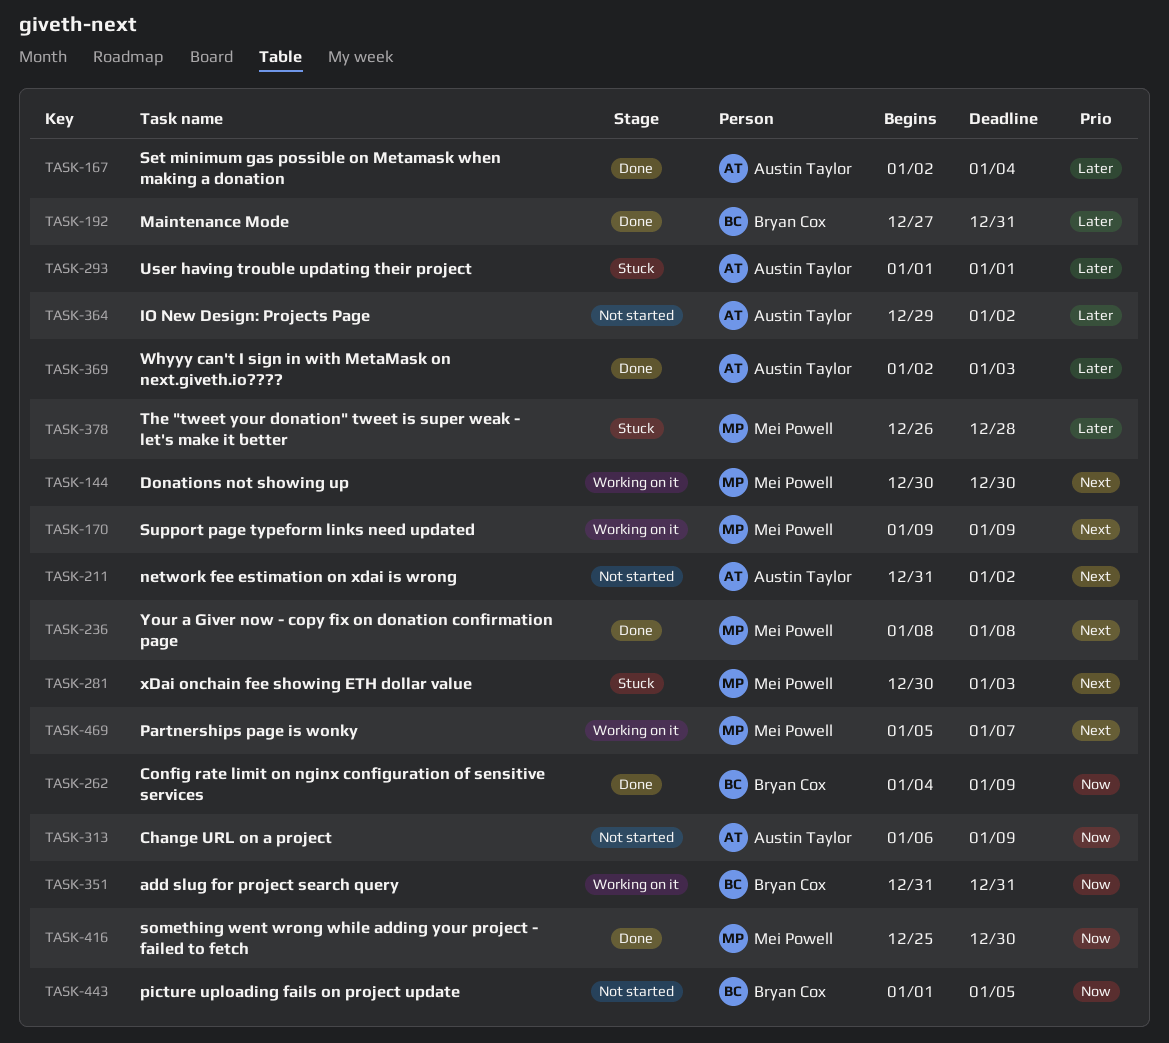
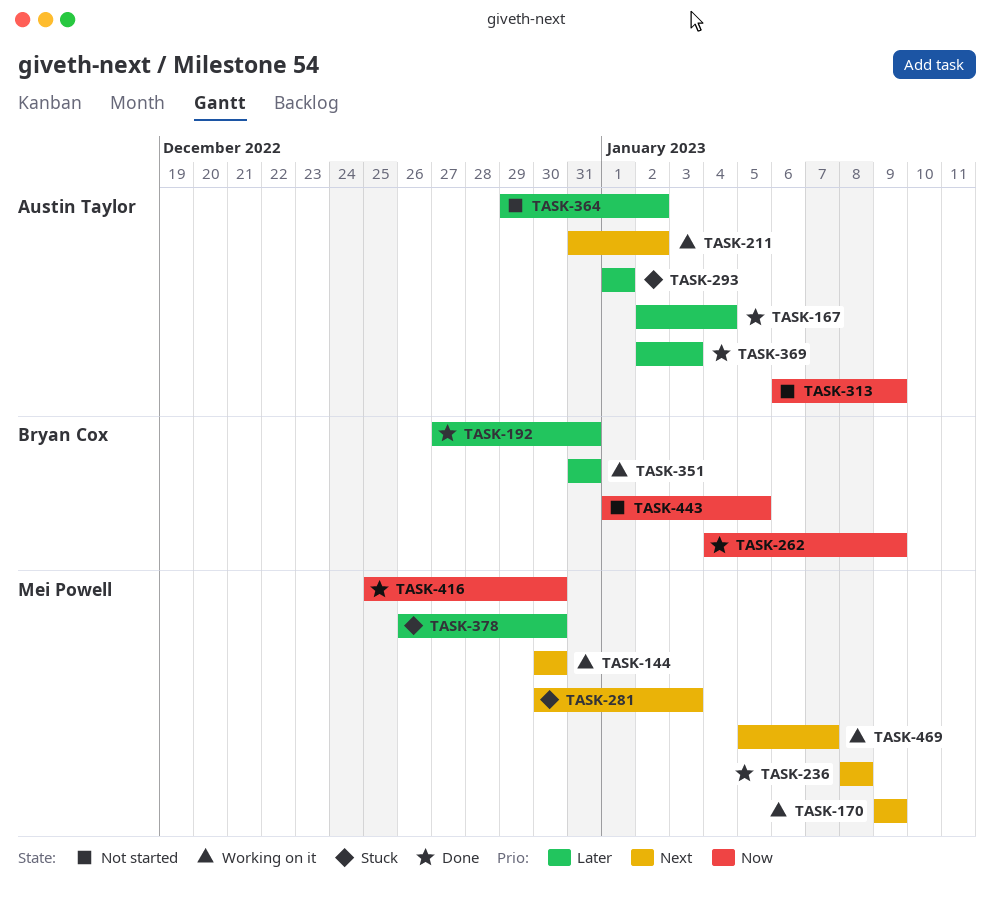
TASK-211, status: Not started -> Working on it
TASK-351, priority: Now -> Later
TASK-378, due: Dec 28 -> Dec 30

